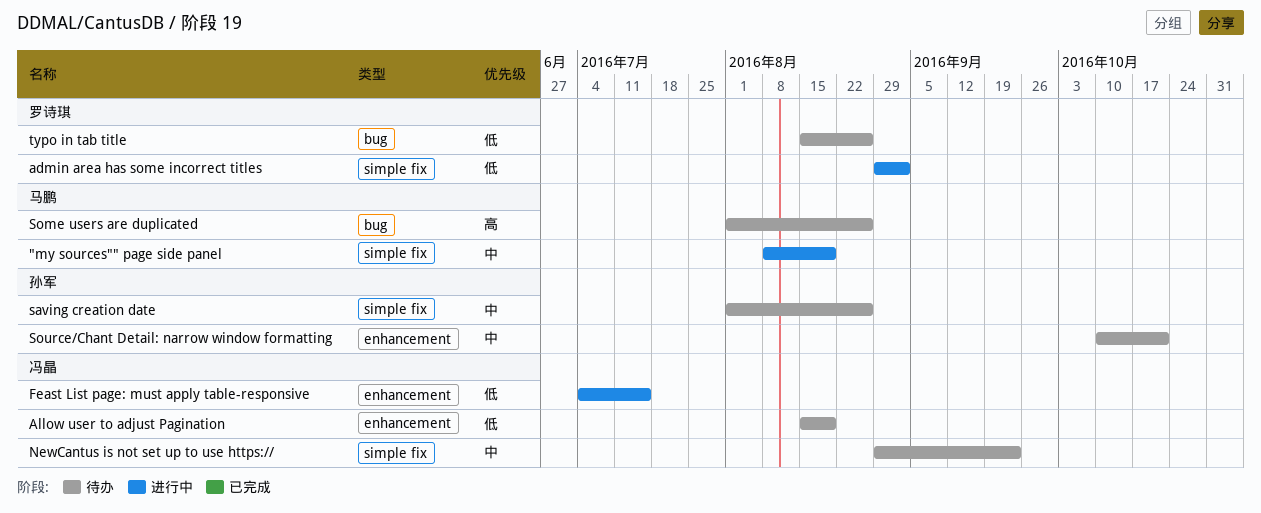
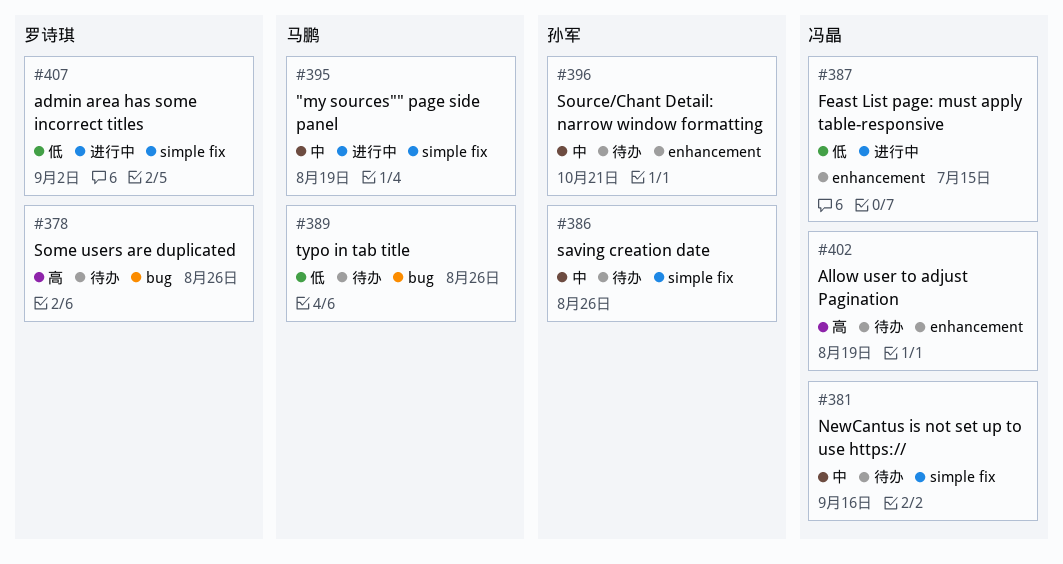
Allow user to adjust Pagination, priority: 低 -> 高
NewCantus is not set up to use https://, due: Sep 23 -> Sep 16
Some users are duplicated, owner: 马鹏 -> 罗诗琪
typo in tab title, owner: 罗诗琪 -> 马鹏

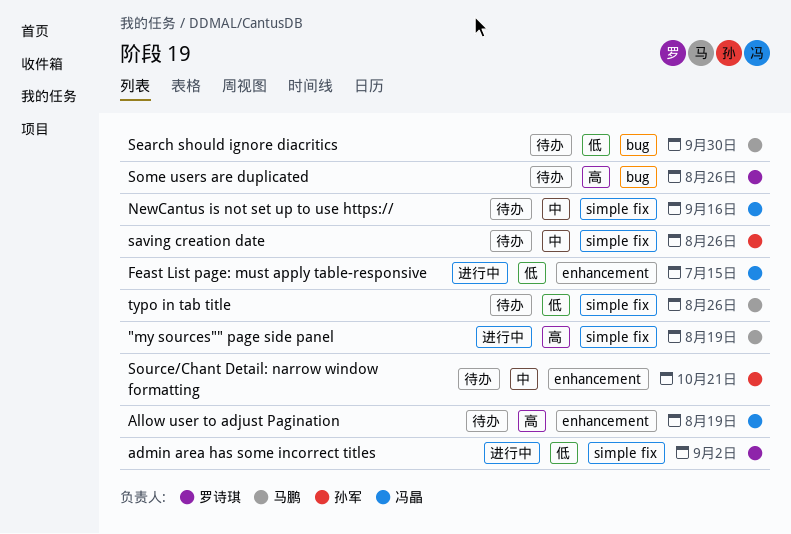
"my sources"" page side panel, priority: 中 -> 高
Search should ignore diacritics: none -> present
typo in tab title, label: bug -> simple fix

